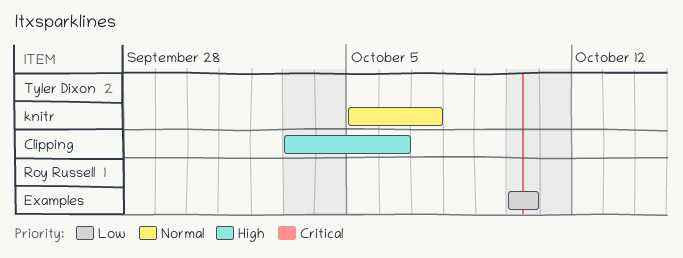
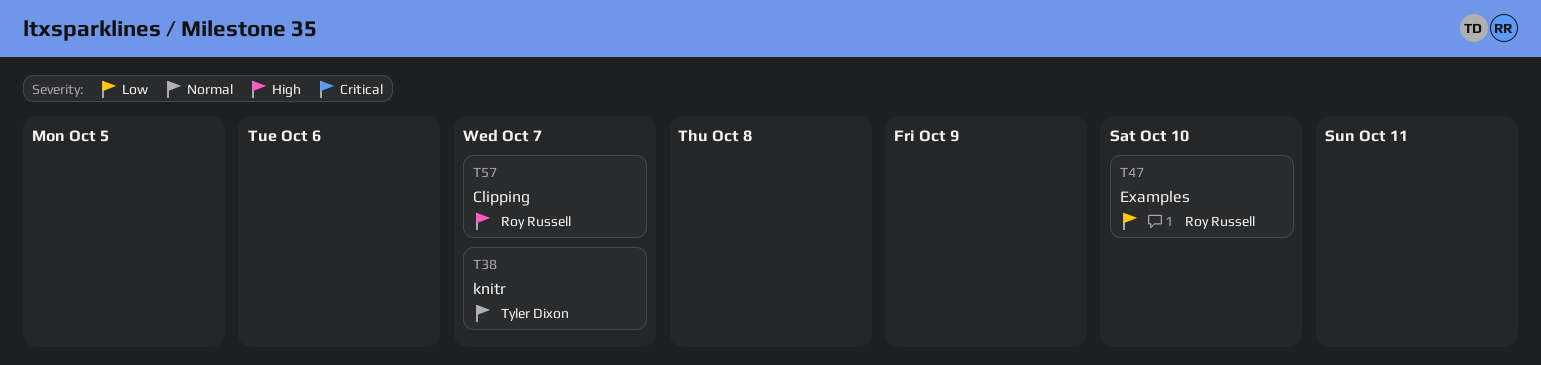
Clipping, owner: Tyler Dixon -> Roy Russell
Clipping, due: Oct 6 -> Oct 7

